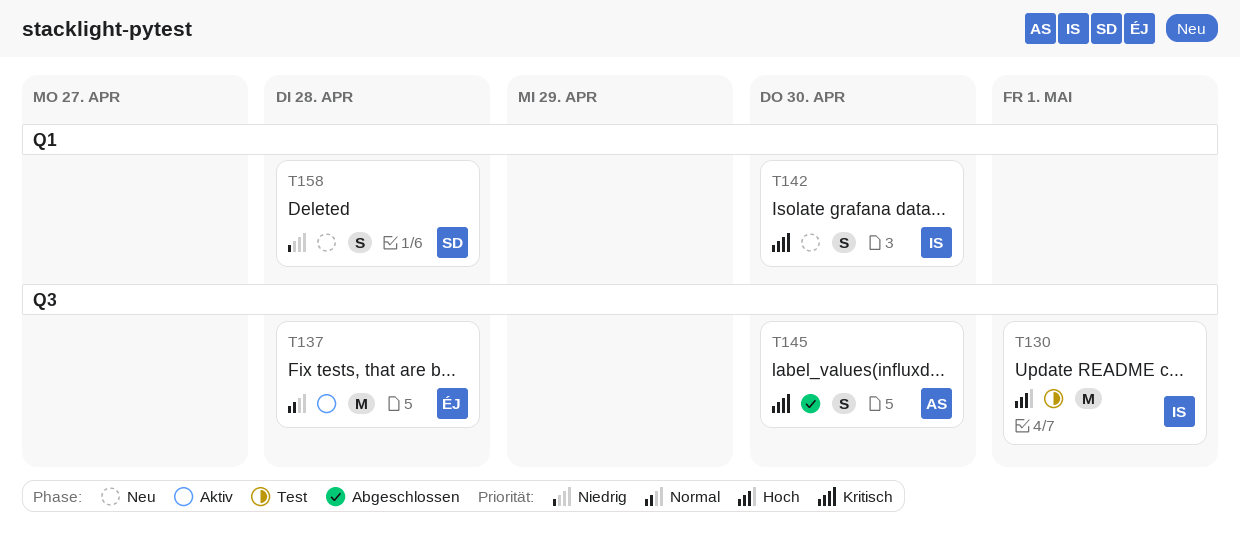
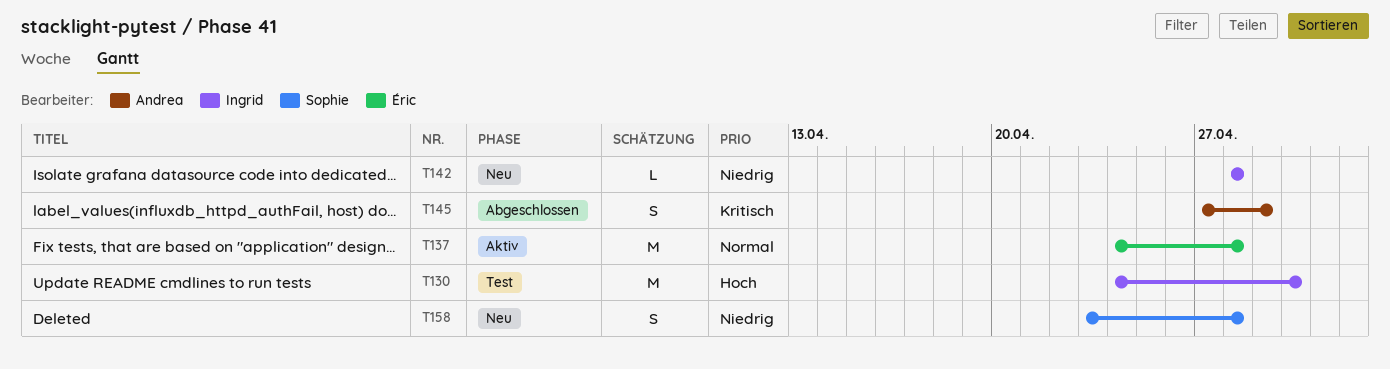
T130, due: May 1 -> Apr 30
T142, priority: Kritisch -> Niedrig
T142, estimate: S -> L
T142, due: Apr 30 -> Apr 28
T145, due: Apr 30 -> Apr 29

